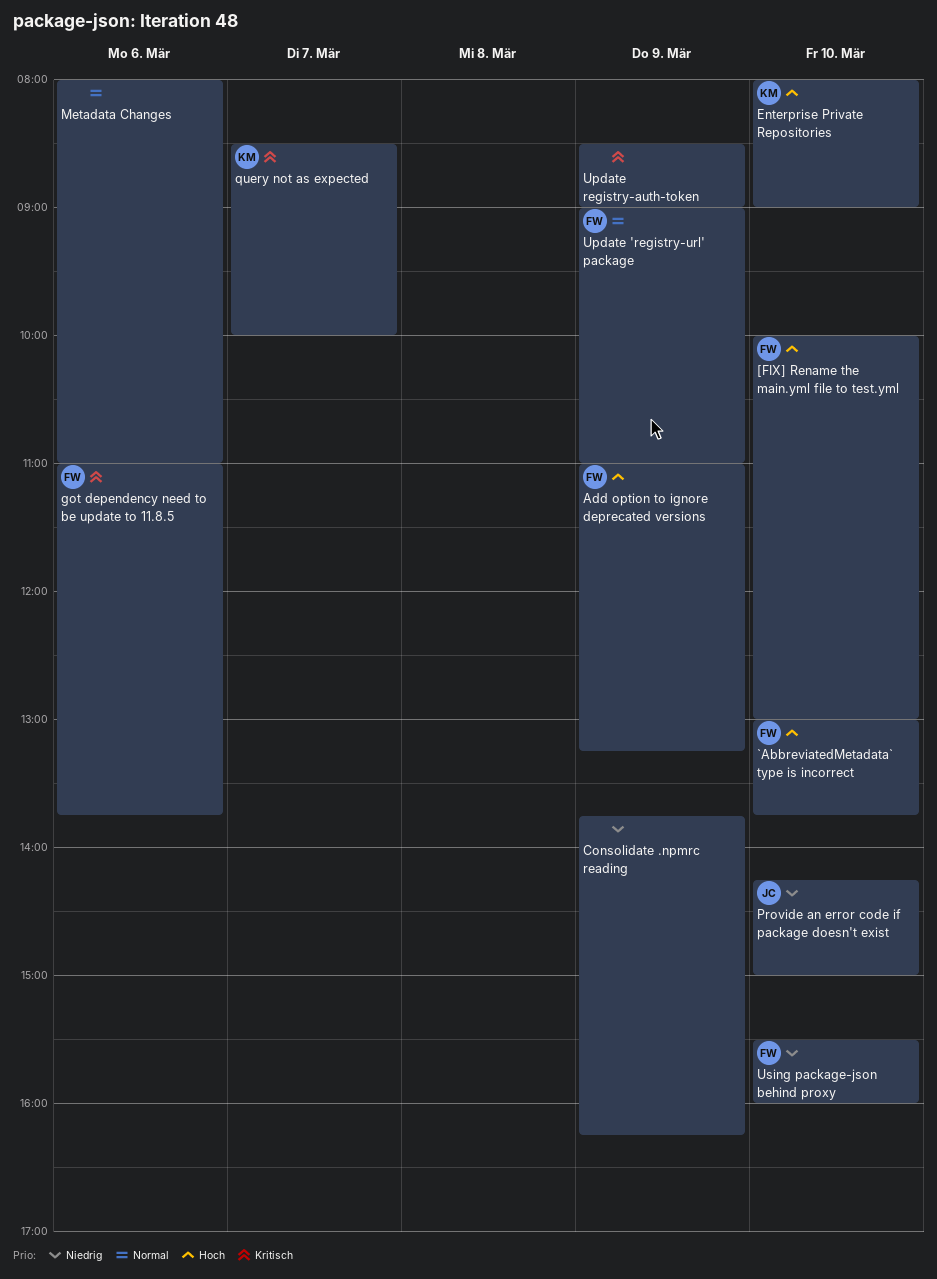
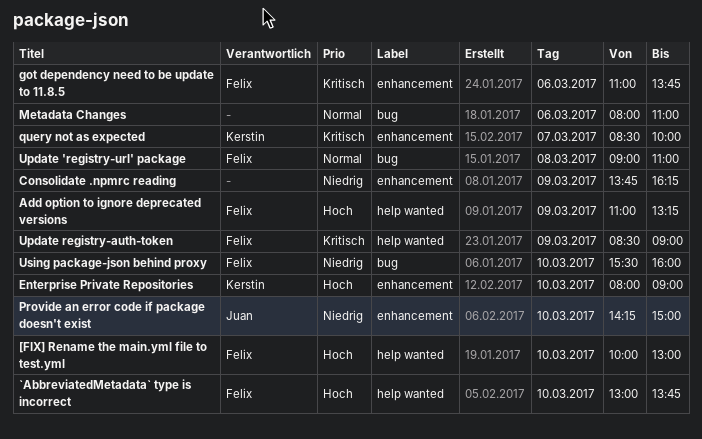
Update 'registry-url' package, day: Mar 9 -> Mar 8
Update registry-auth-token, owner: none -> Felix

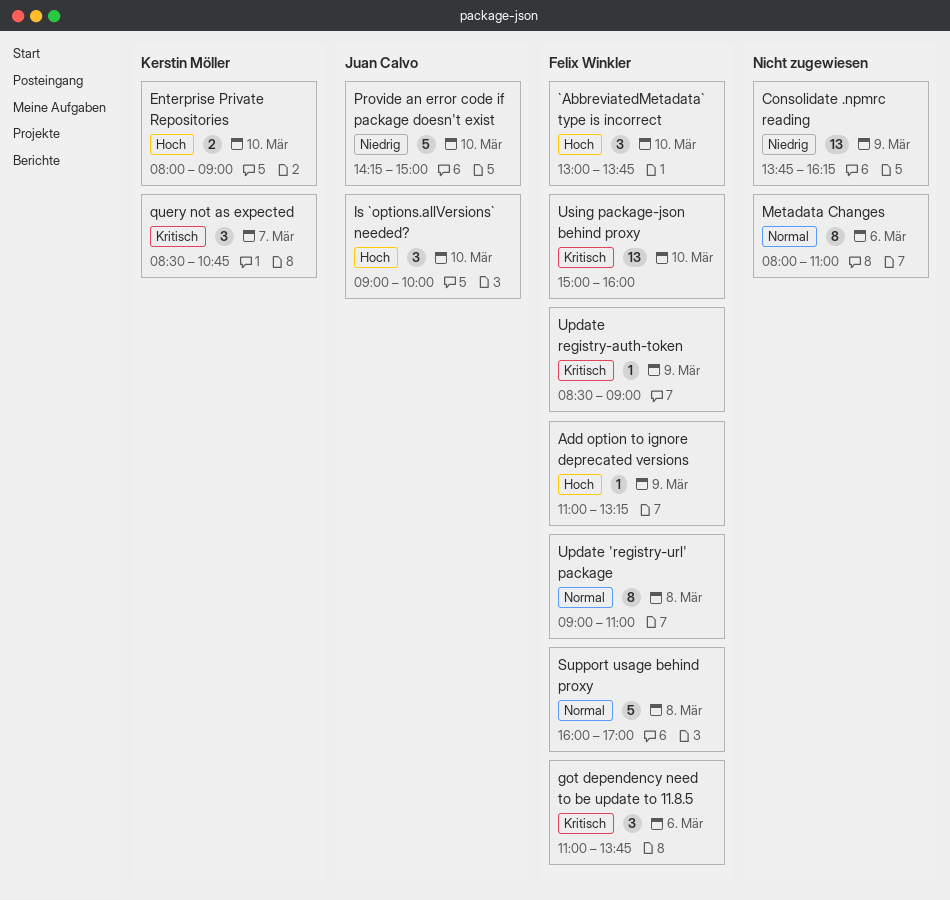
[FIX] Rename the main.yml file to test.yml: present -> none
Is `options.allVersions` needed?: none -> present
query not as expected, ends: 10:00 -> 10:45
Support usage behind proxy: none -> present
Using package-json behind proxy, priority: Niedrig -> Kritisch
Using package-json behind proxy, begins: 15:30 -> 15:00

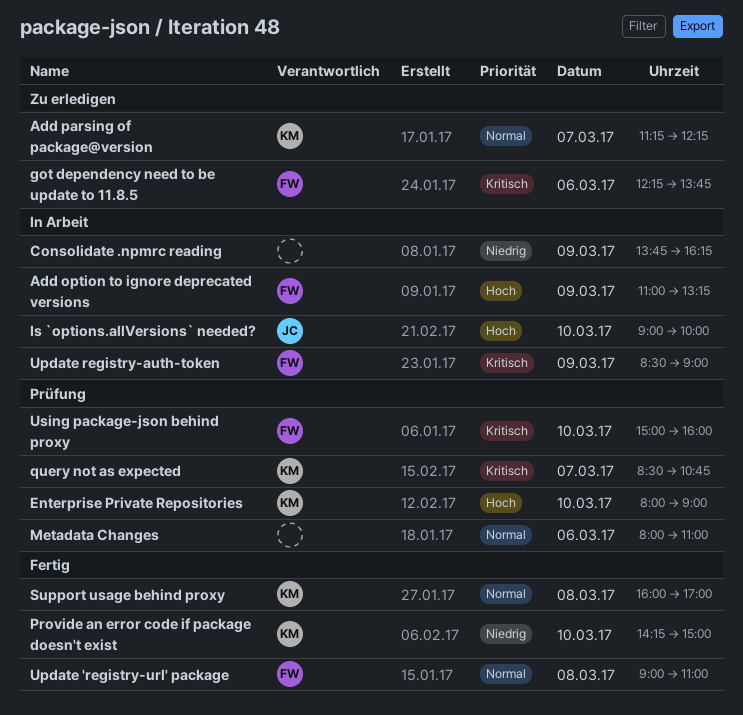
`AbbreviatedMetadata` type is incorrect: present -> none
Add parsing of package@version: none -> present
got dependency need to be update to 11.8.5, begins: 11:00 -> 12:15
Provide an error code if package doesn't exist, owner: Juan Calvo -> Kerstin Möller
Support usage behind proxy, owner: Felix Winkler -> Kerstin Möller

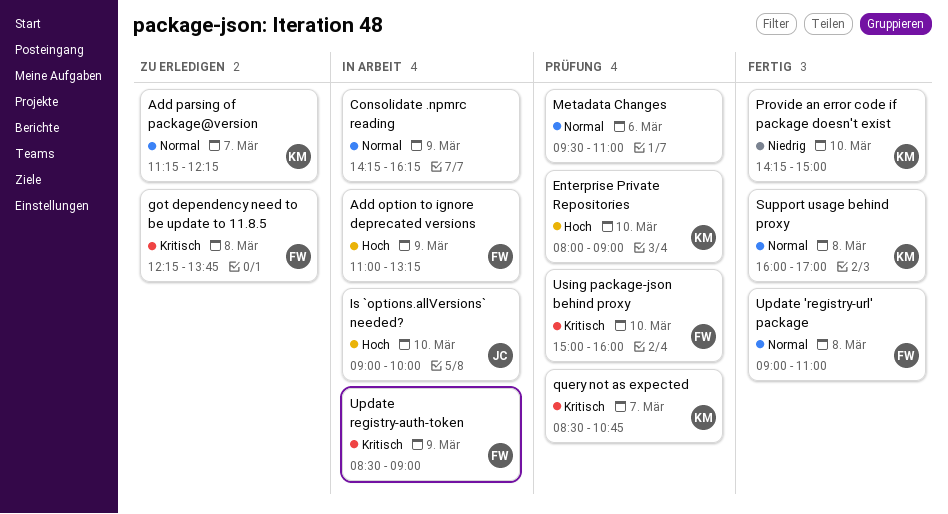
Consolidate .npmrc reading, priority: Niedrig -> Normal
Consolidate .npmrc reading, begins: 13:45 -> 14:15
got dependency need to be update to 11.8.5, day: Mar 6 -> Mar 8
Metadata Changes, begins: 08:00 -> 09:30

